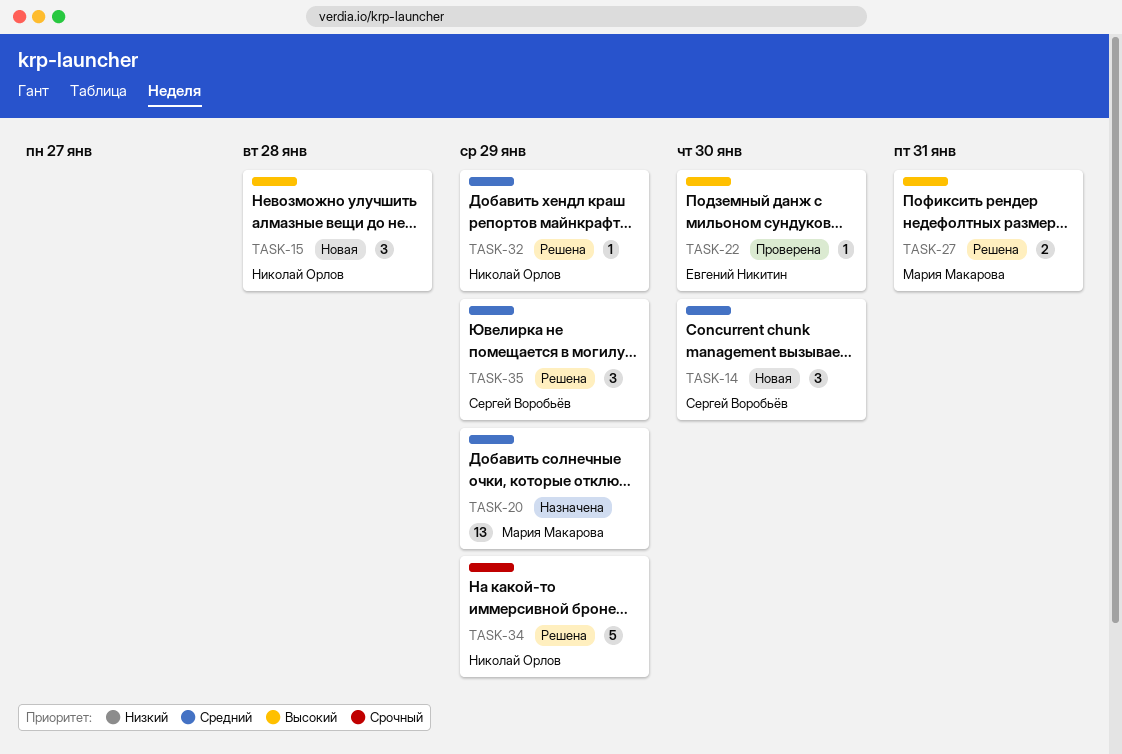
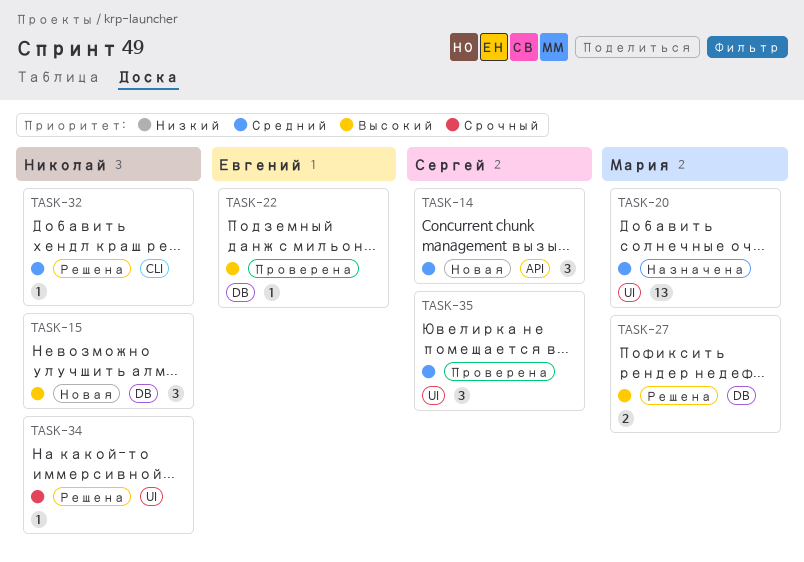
TASK-34, estimate: 5 -> 1
TASK-35, status: Решена -> Проверена

